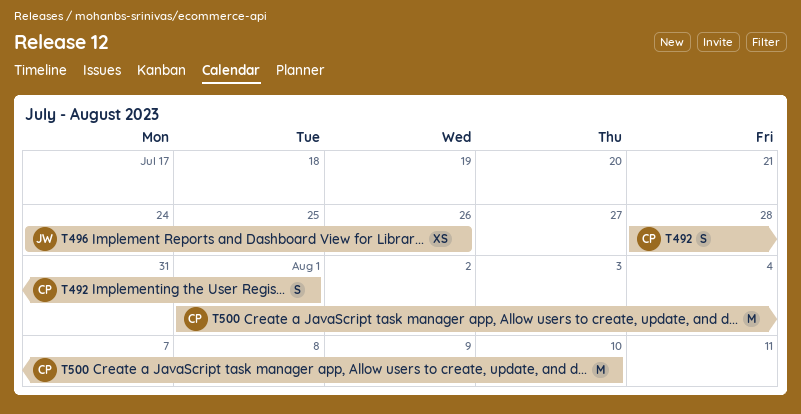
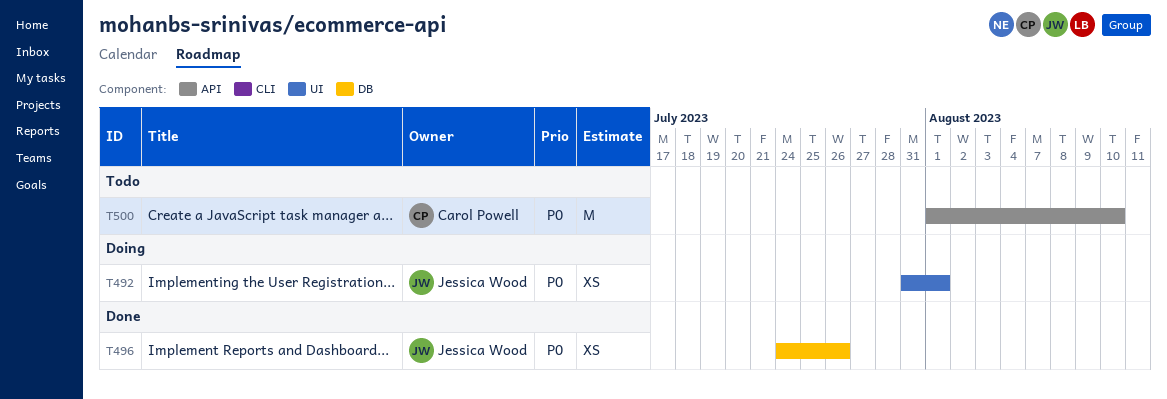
T492, owner: Carol Powell -> Jessica Wood
T492, estimate: S -> XS
T492, start: Jul 28 -> Jul 31

